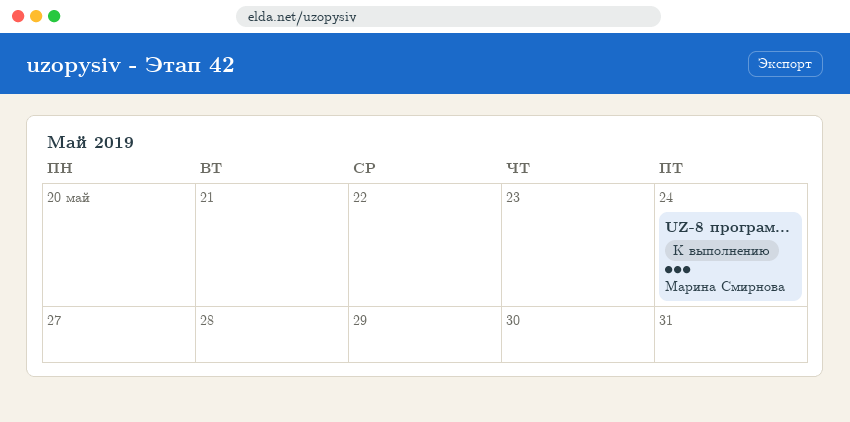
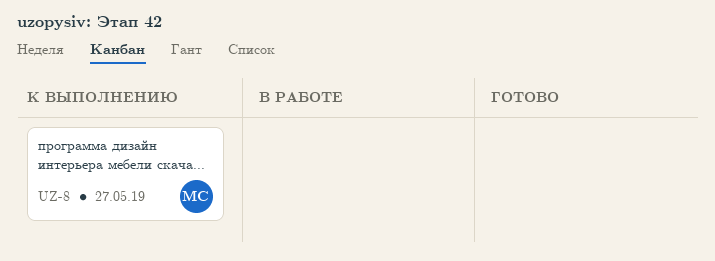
UZ-8, estimate: 3 -> 1
UZ-8, due: May 24 -> May 27

